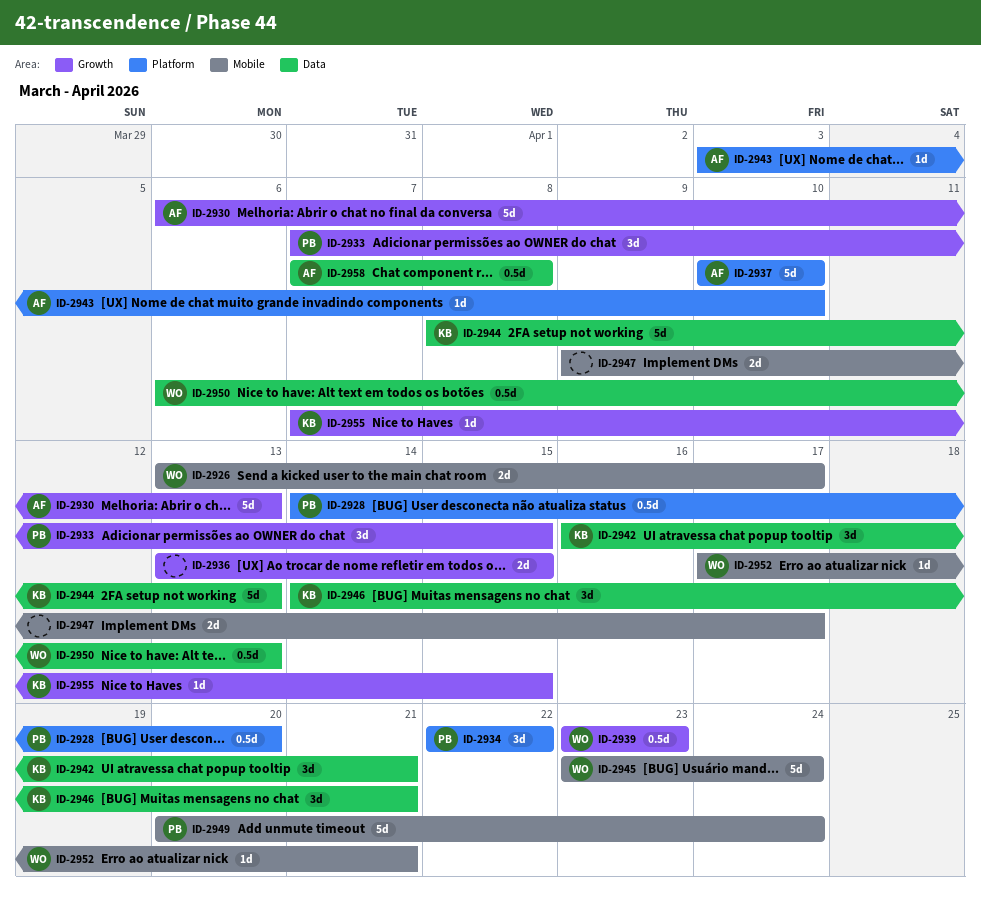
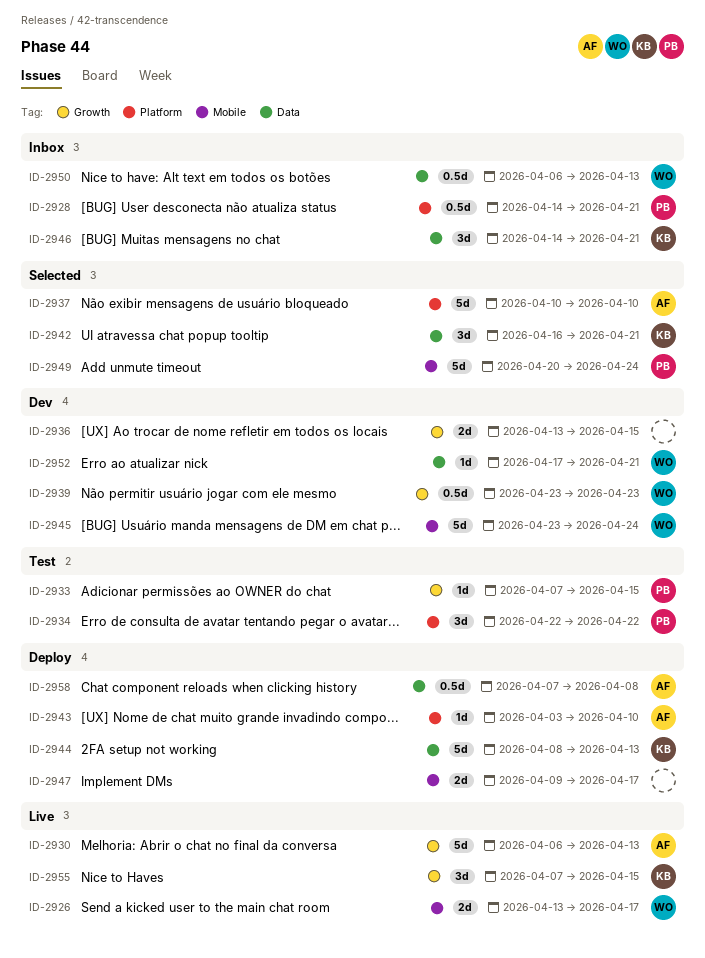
ID-2928, due: Apr 20 -> Apr 21
ID-2933, estimate: 3d -> 1d
ID-2952, label: Mobile -> Data
ID-2955, estimate: 1d -> 3d

